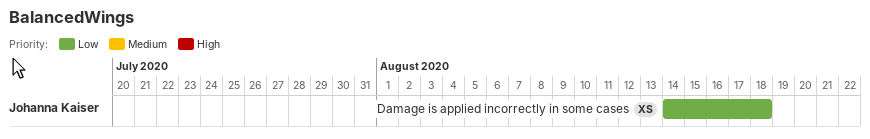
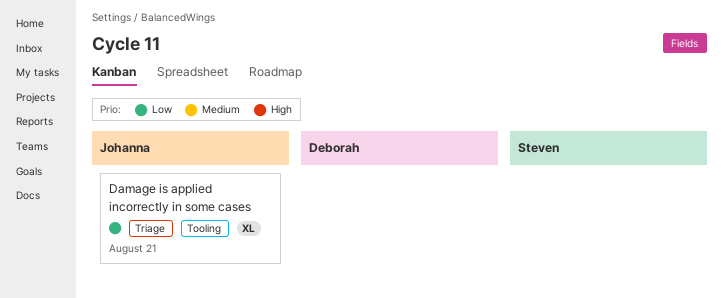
Damage is applied incorrectly in some cases, estimate: XS -> XL
Damage is applied incorrectly in some cases, due: Aug 18 -> Aug 21

